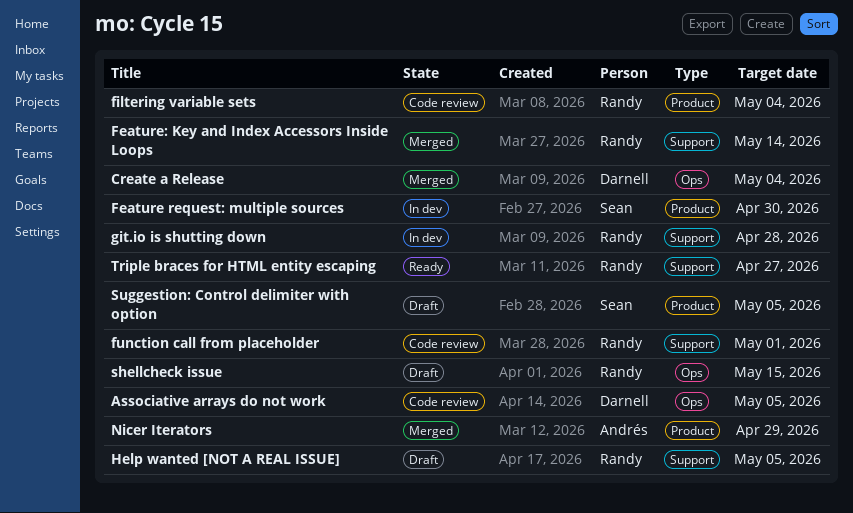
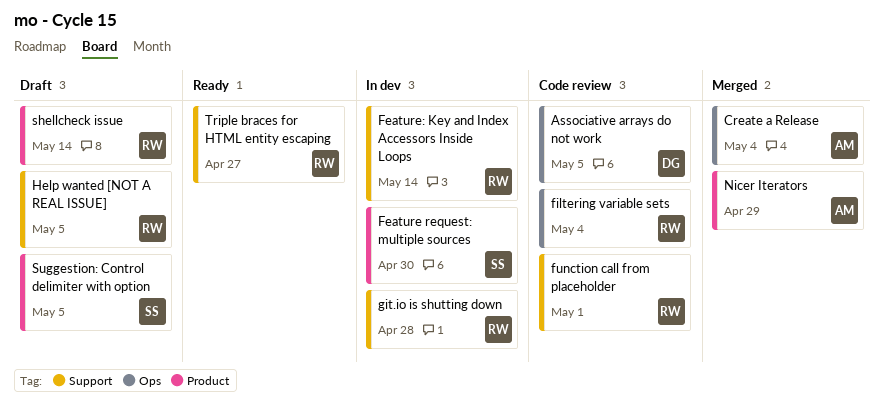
Create a Release, owner: Darnell -> Andrés
Feature: Key and Index Accessors Inside Loops, status: Merged -> In dev
filtering variable sets, label: Product -> Ops
shellcheck issue, label: Ops -> Product
shellcheck issue, due: May 15 -> May 14

